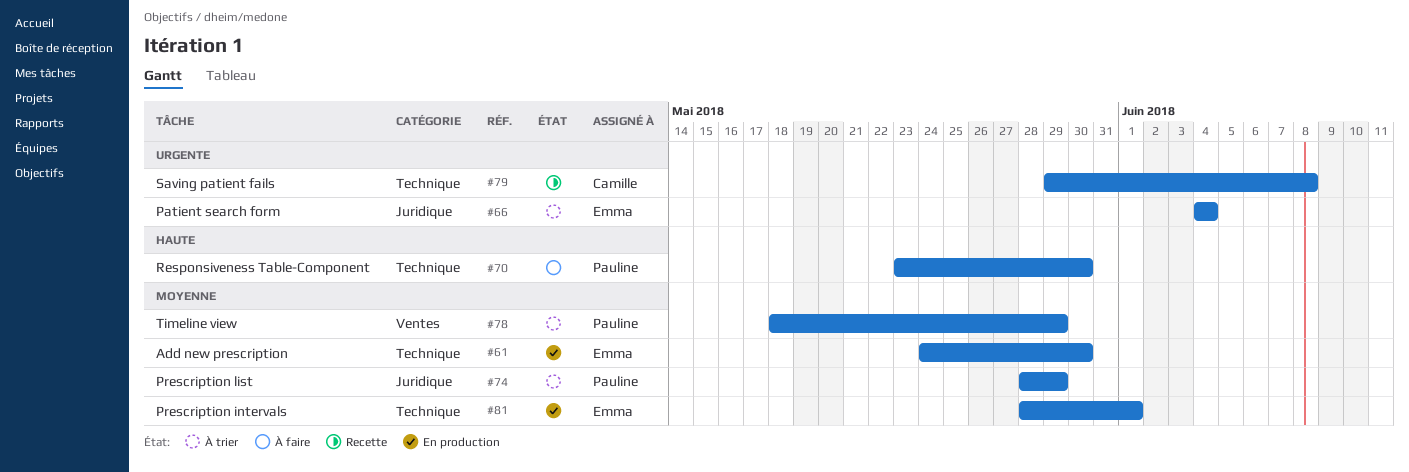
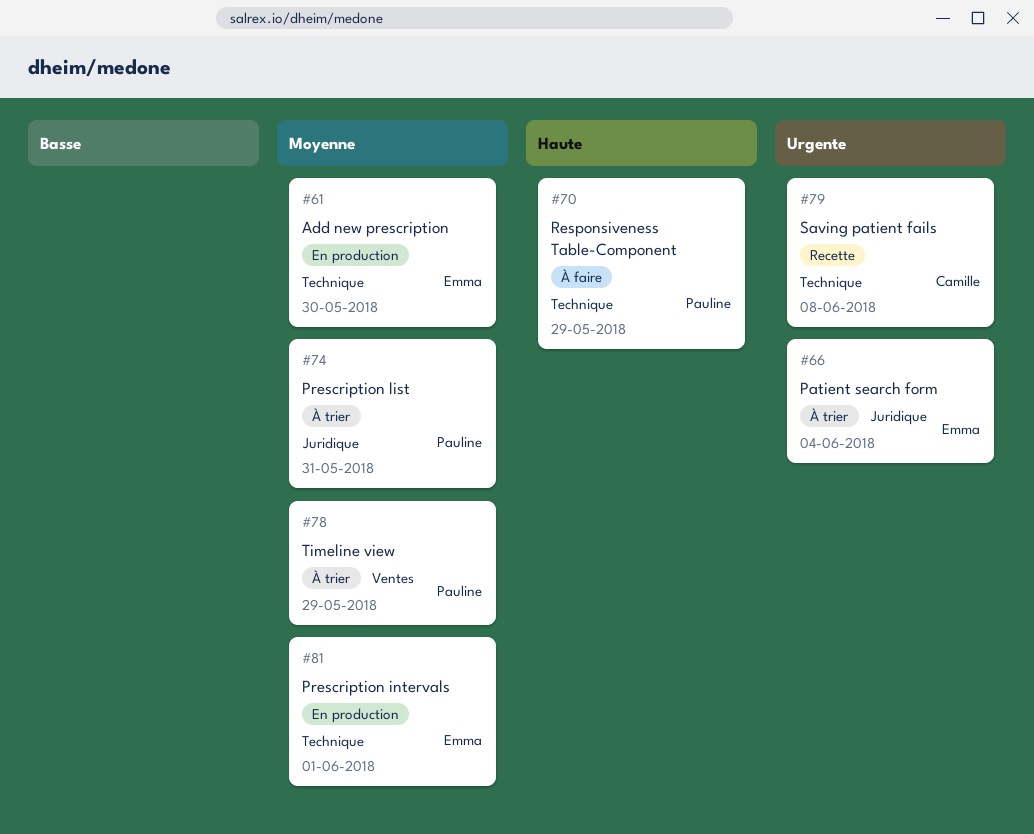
#70, due: May 30 -> May 29
#74, due: May 29 -> May 31

